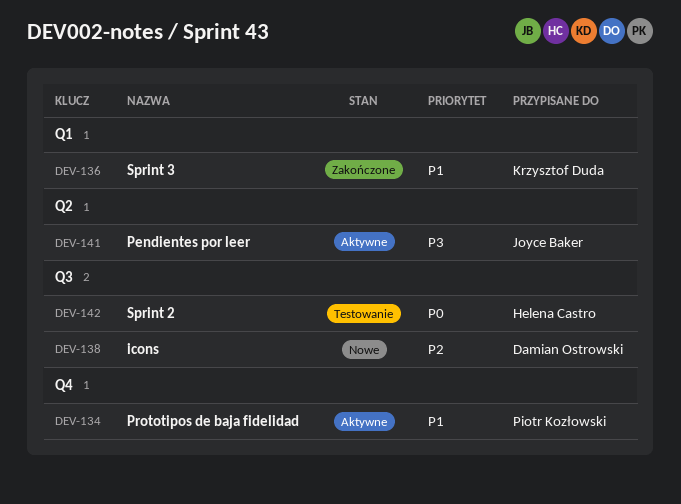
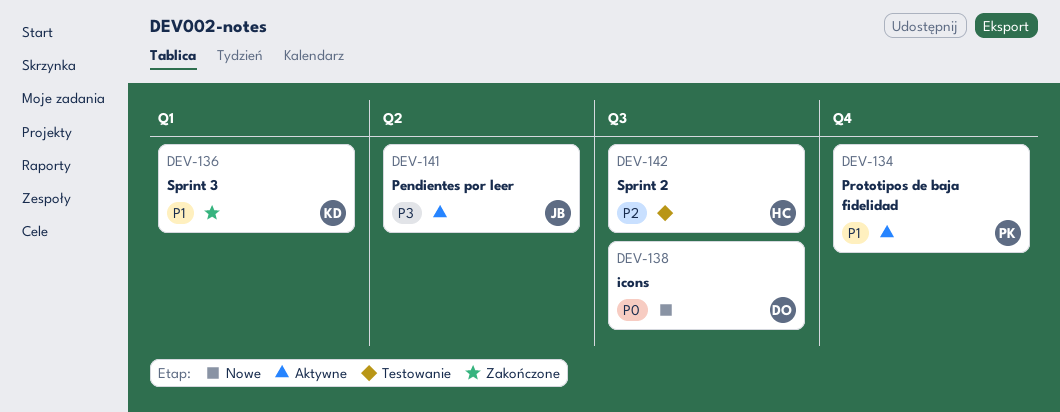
DEV-138, priority: P2 -> P0
DEV-142, priority: P0 -> P2

